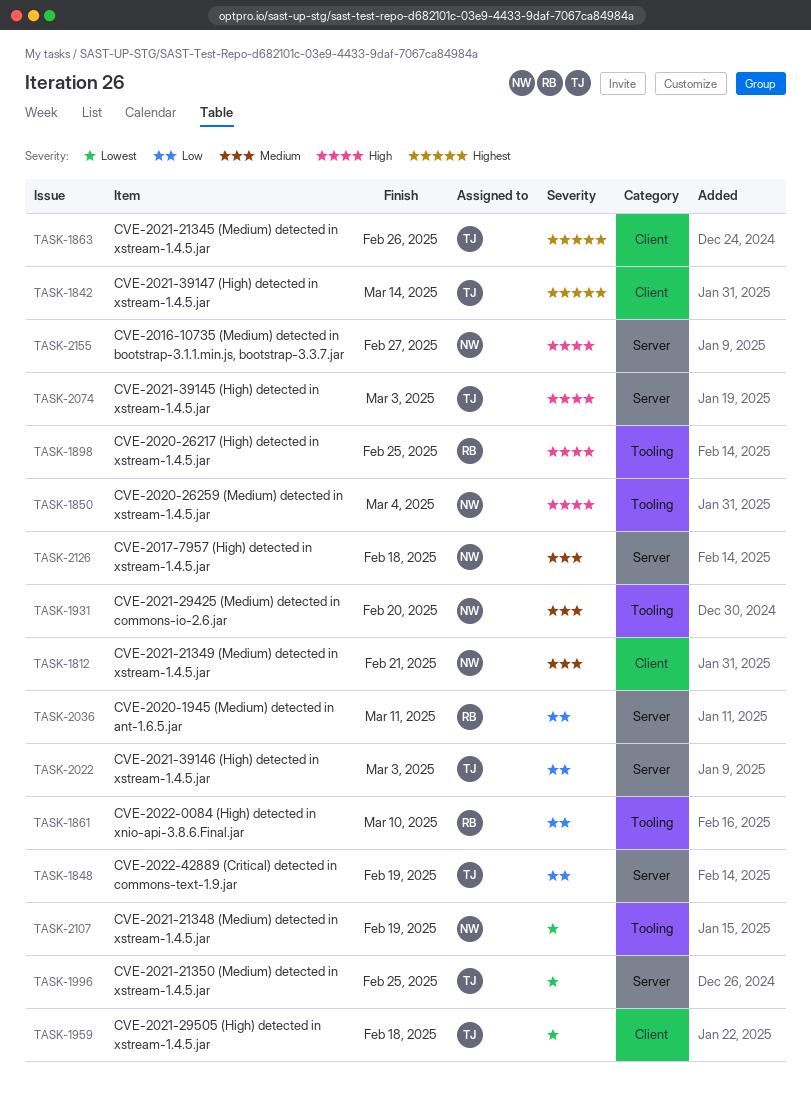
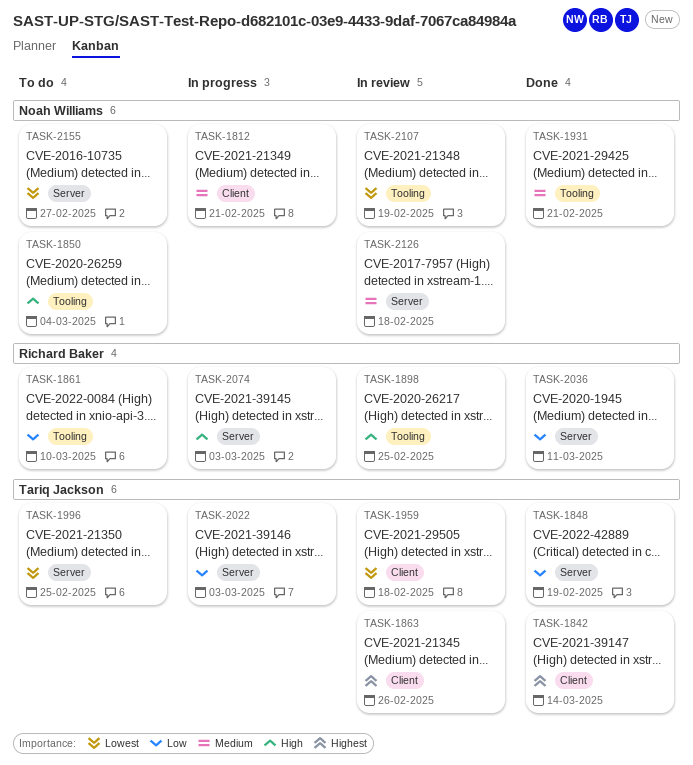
TASK-1931, due: Feb 20 -> Feb 21
TASK-2074, owner: Tariq Jackson -> Richard Baker
TASK-2155, priority: High -> Lowest

